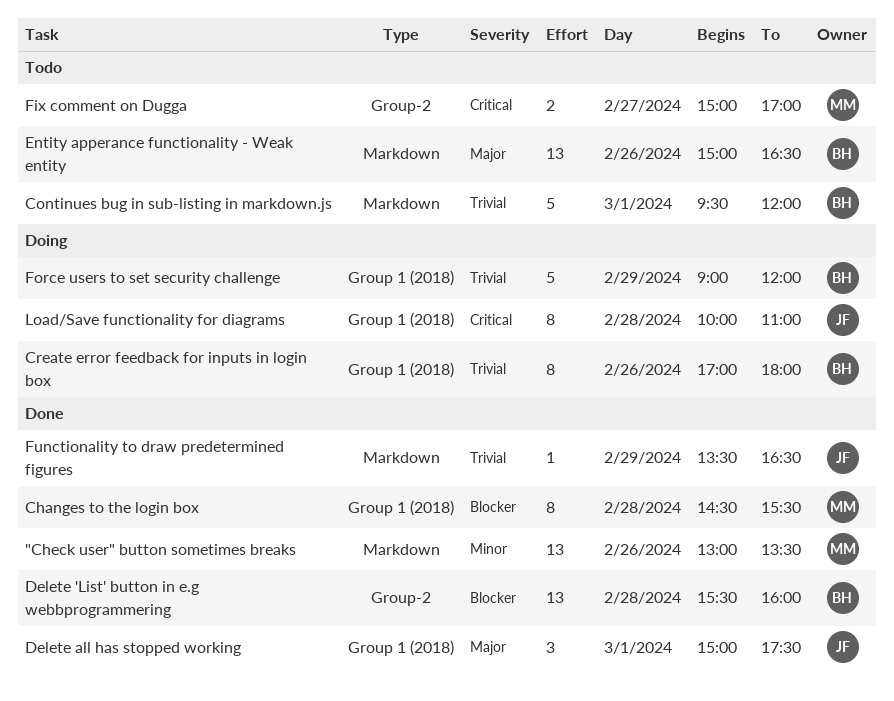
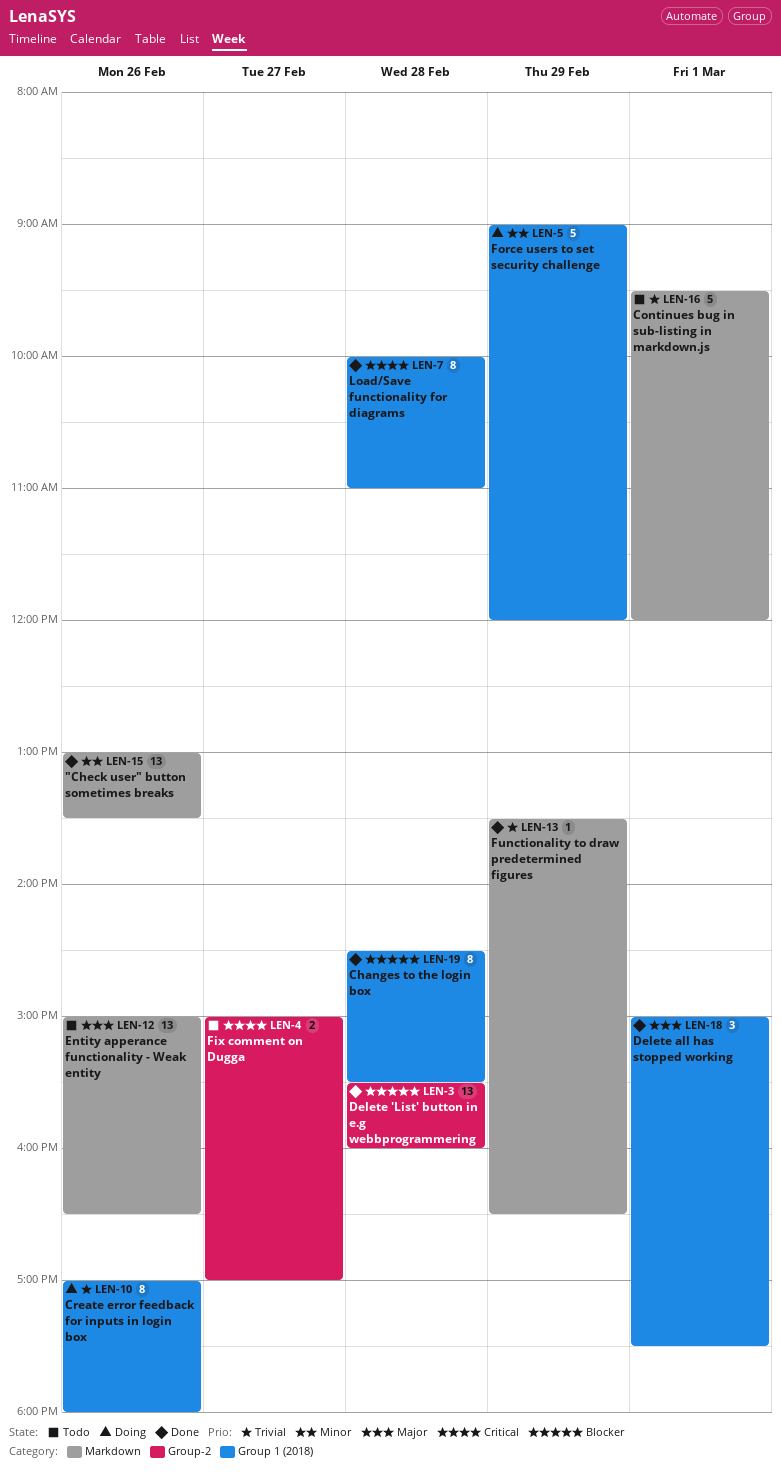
Force users to set security challenge, priority: Trivial -> Minor
Load/Save functionality for diagrams, status: Doing -> Done

